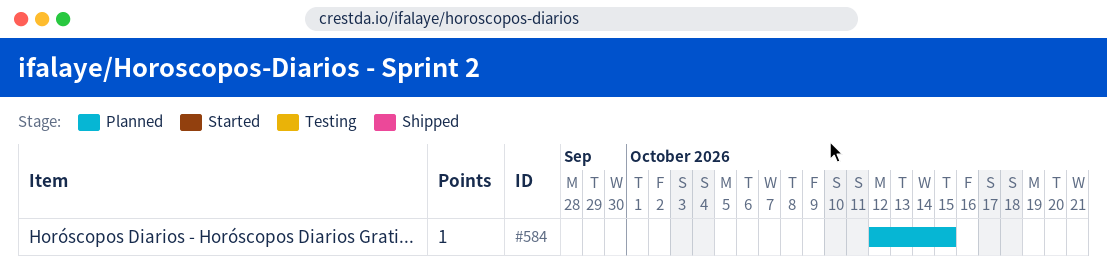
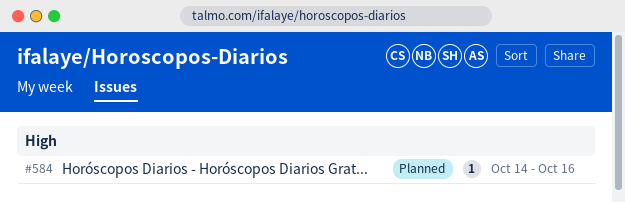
#584, start: Oct 12 -> Oct 14
#584, due: Oct 15 -> Oct 16

